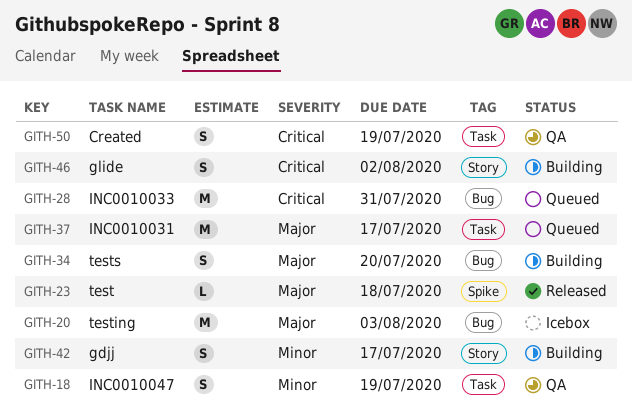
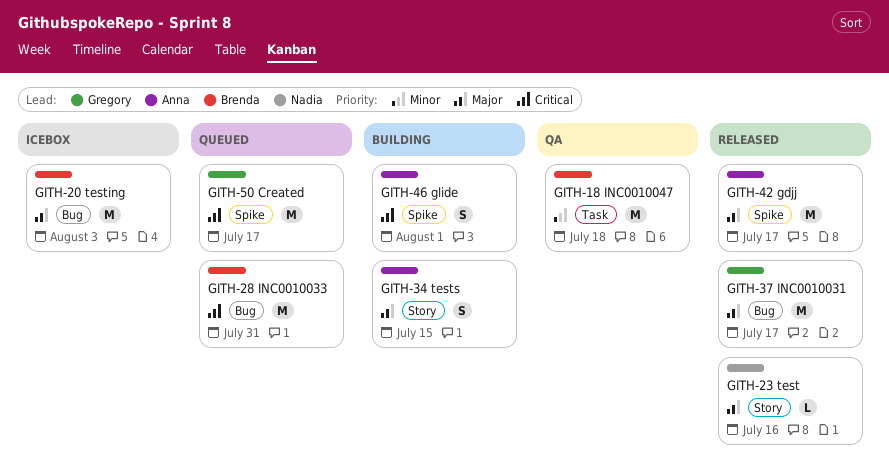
GITH-18, estimate: S -> M
GITH-18, due: Jul 19 -> Jul 18
GITH-23, label: Spike -> Story
GITH-23, due: Jul 18 -> Jul 16
GITH-34, label: Bug -> Story
GITH-34, due: Jul 20 -> Jul 15
GITH-37, status: Queued -> Released
GITH-37, label: Task -> Bug
GITH-42, status: Building -> Released
GITH-42, priority: Minor -> Major
GITH-42, label: Story -> Spike
GITH-42, estimate: S -> M
GITH-46, label: Story -> Spike
GITH-46, due: Aug 2 -> Aug 1
GITH-50, status: QA -> Queued
GITH-50, label: Task -> Spike
GITH-50, estimate: S -> M
GITH-50, due: Jul 19 -> Jul 17

